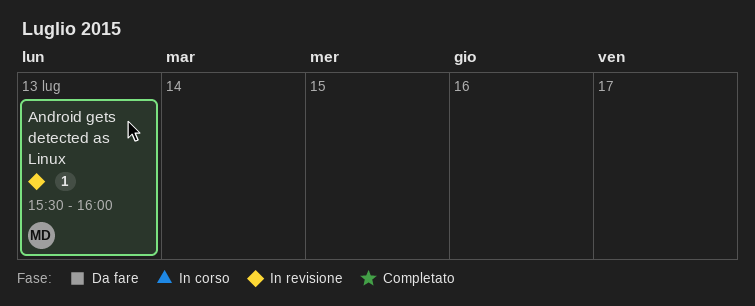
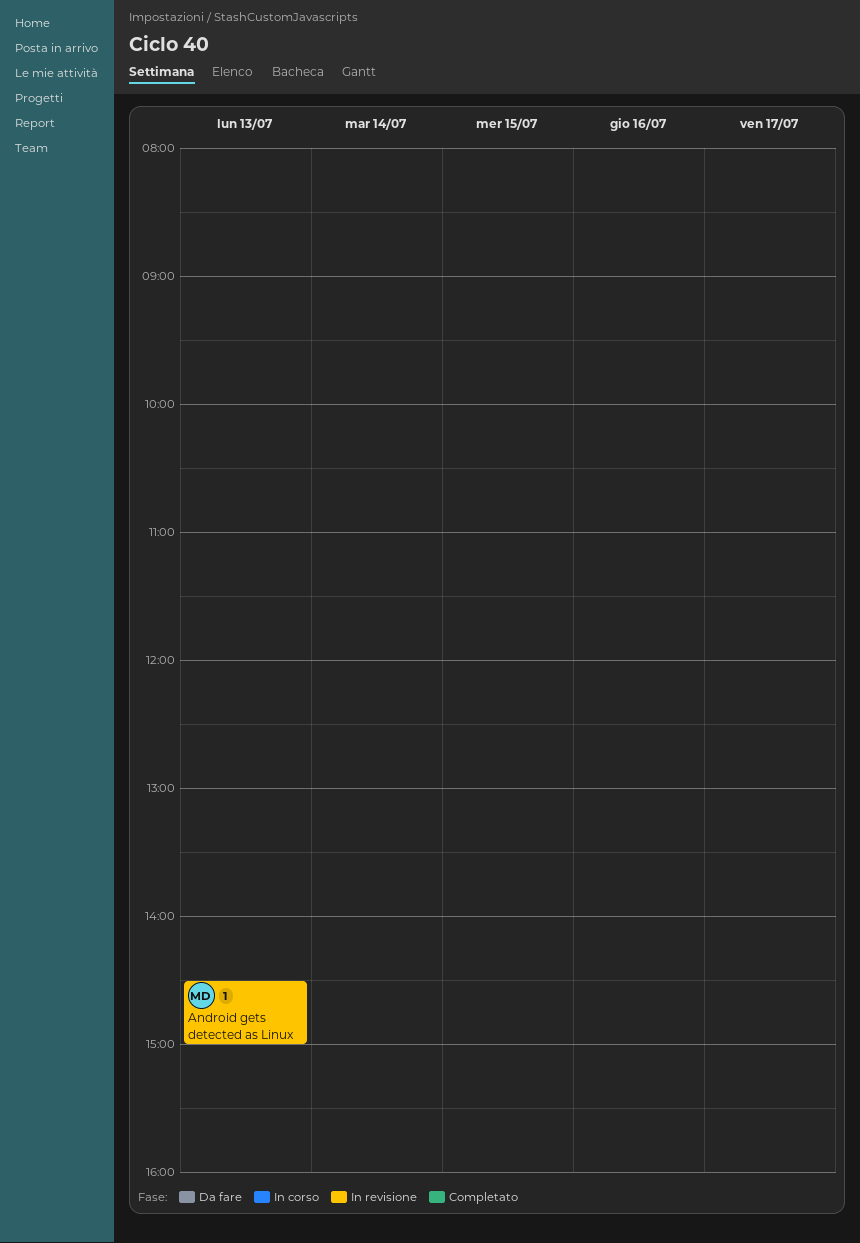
Android gets detected as Linux, begins: 15:30 -> 14:30
Android gets detected as Linux, ends: 16:00 -> 15:00

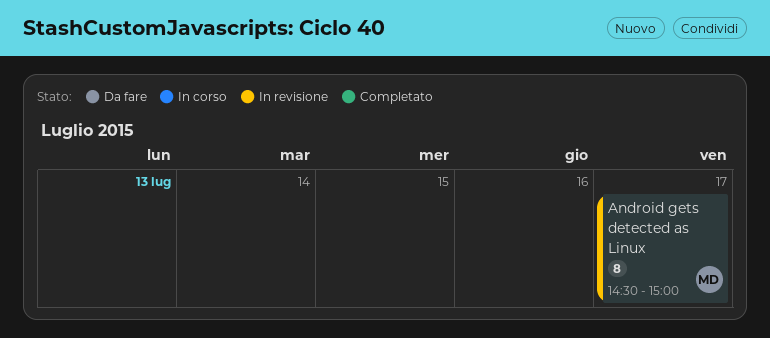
Android gets detected as Linux, estimate: 1 -> 8
Android gets detected as Linux, day: Jul 13 -> Jul 17

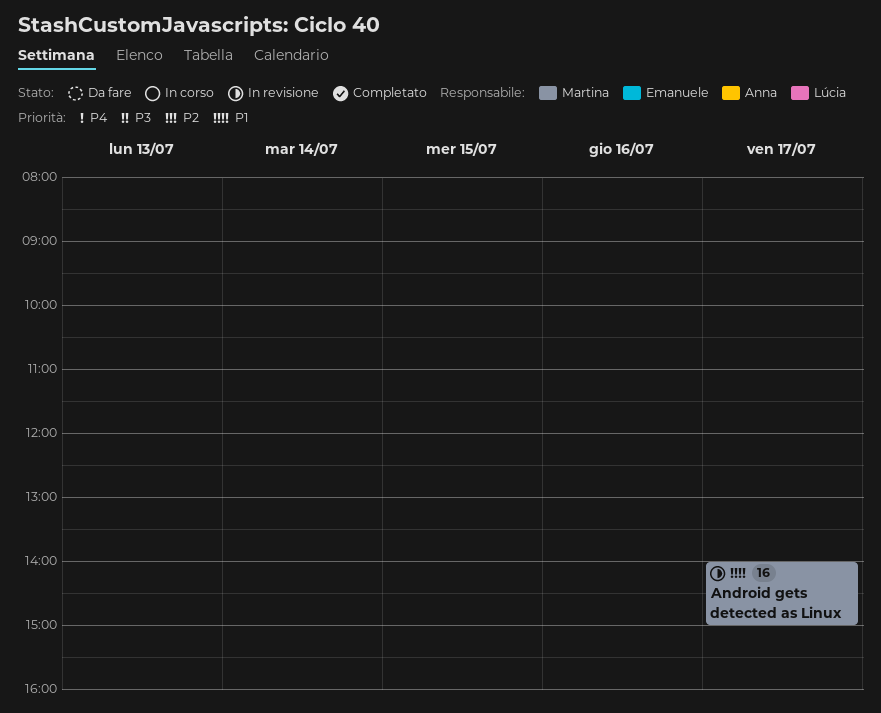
Android gets detected as Linux, estimate: 8 -> 16
Android gets detected as Linux, begins: 14:30 -> 14:00

